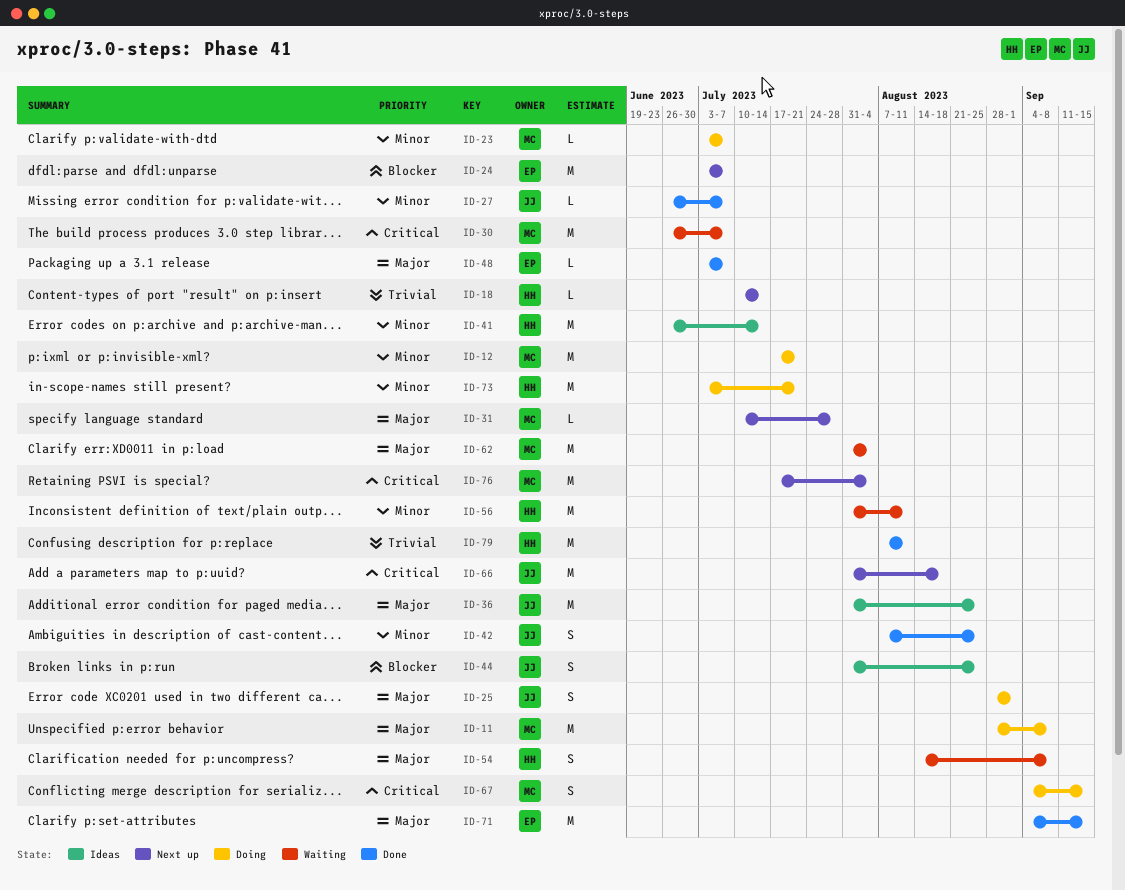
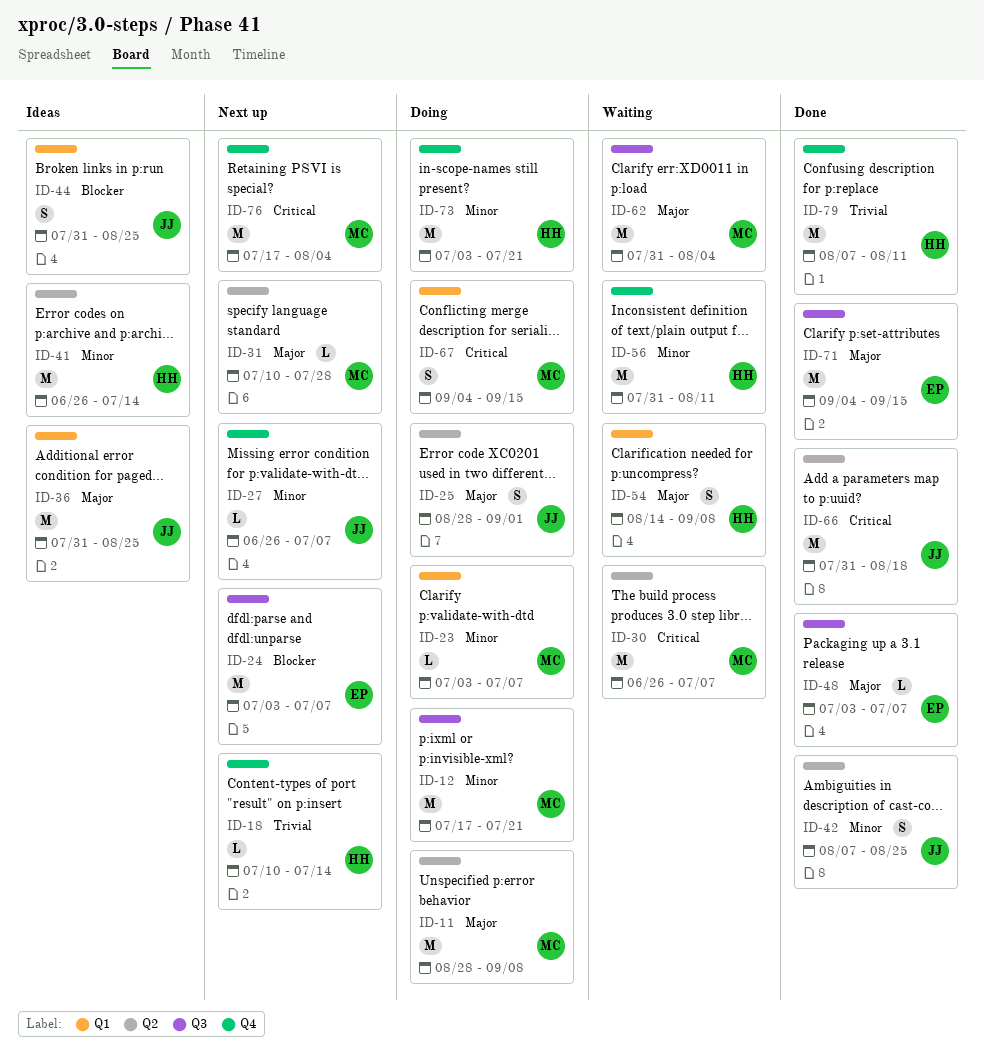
ID-27, status: Done -> Next up
ID-66, status: Next up -> Done

